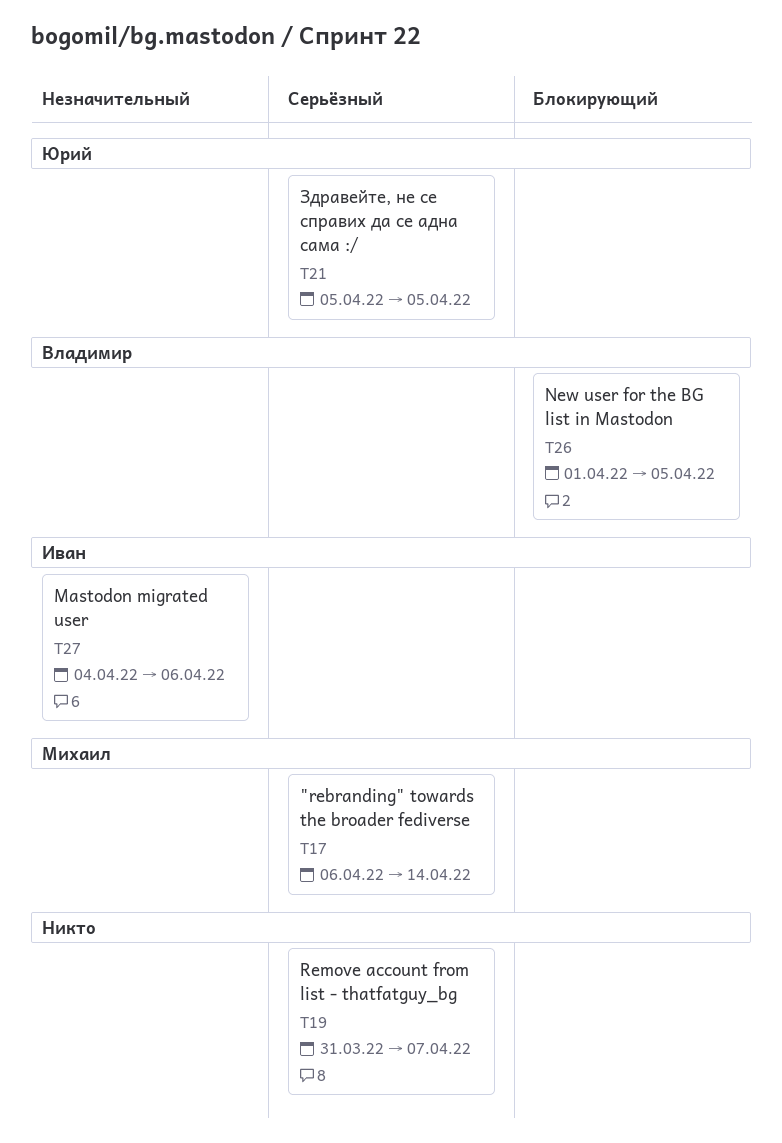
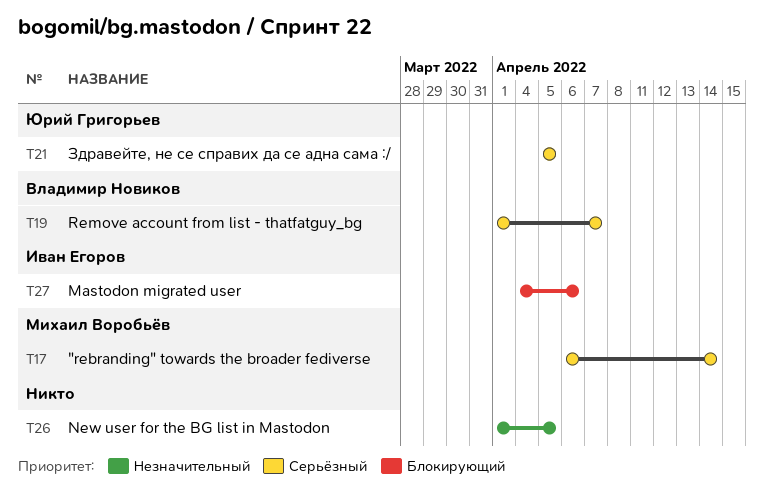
T19, owner: none -> Владимир Новиков
T19, start: Mar 31 -> Apr 1
T26, owner: Владимир Новиков -> none
T26, priority: Блокирующий -> Незначительный
T27, priority: Незначительный -> Блокирующий

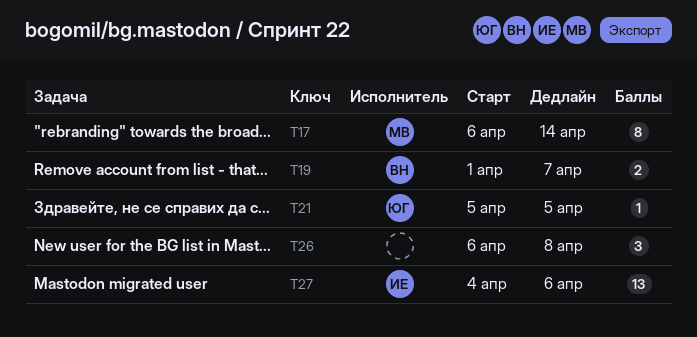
T26, start: Apr 1 -> Apr 6
T26, due: Apr 5 -> Apr 8

